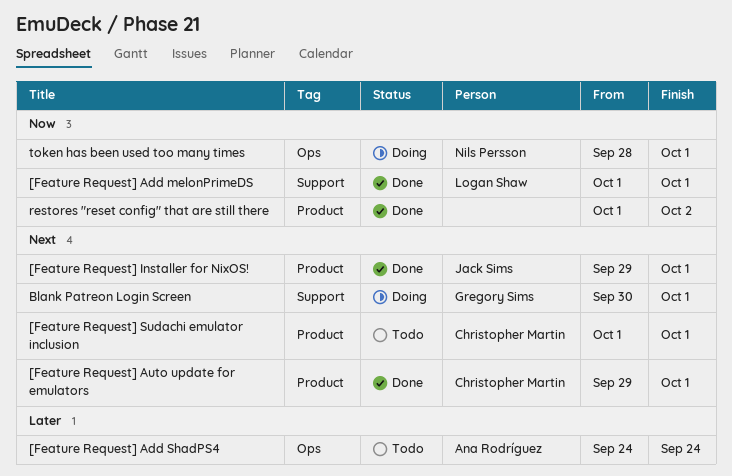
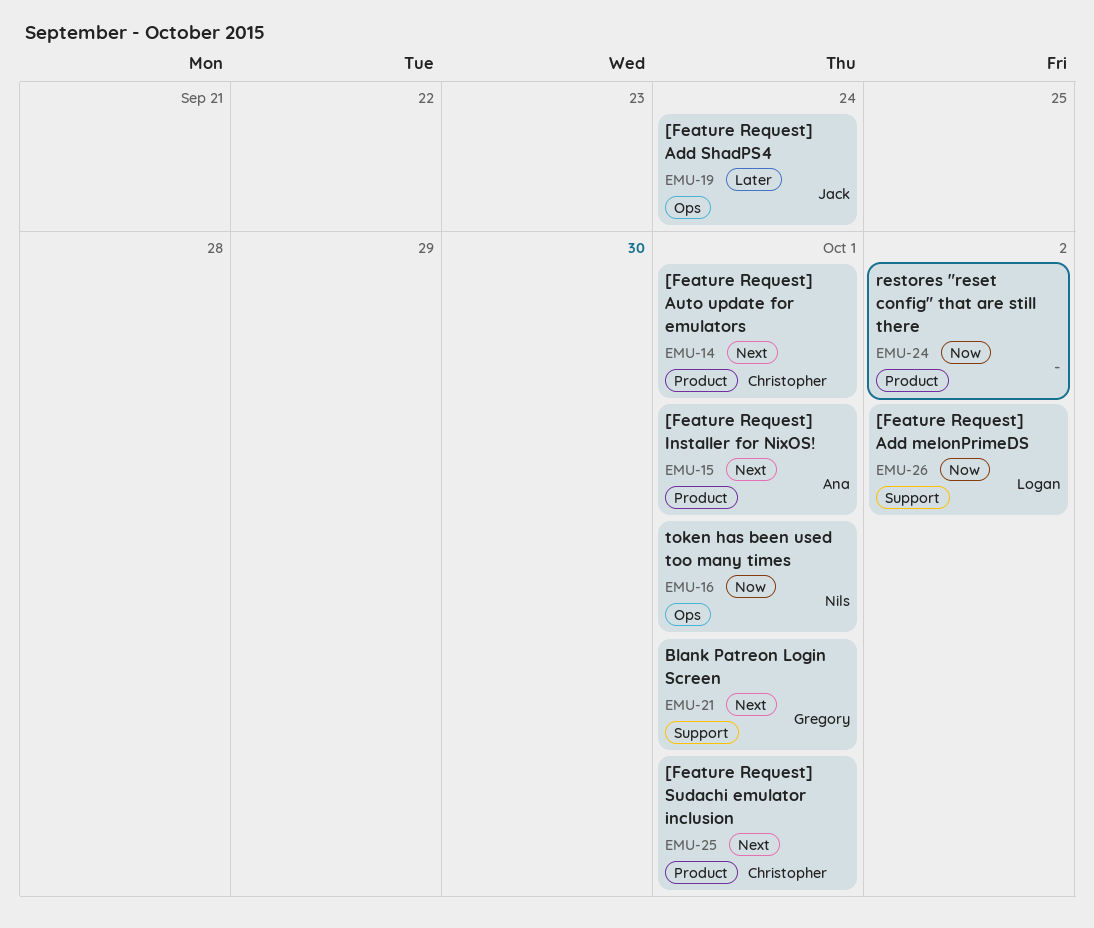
[Feature Request] Add melonPrimeDS, due: Oct 1 -> Oct 2
[Feature Request] Add ShadPS4, owner: Ana Rodríguez -> Jack Sims
[Feature Request] Installer for NixOS!, owner: Jack Sims -> Ana Rodríguez

